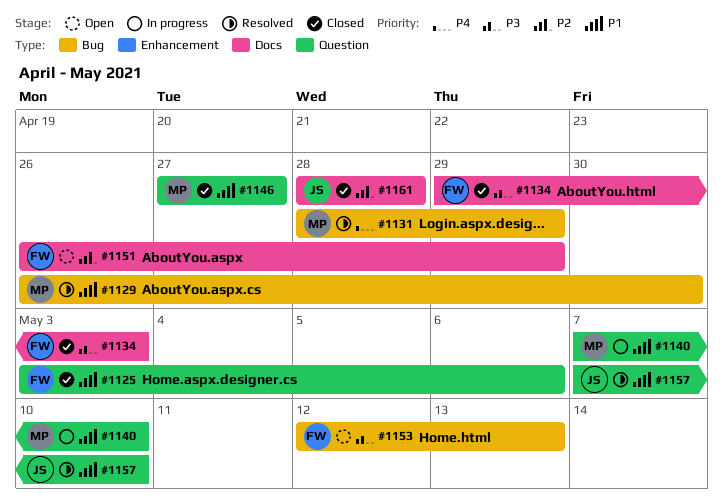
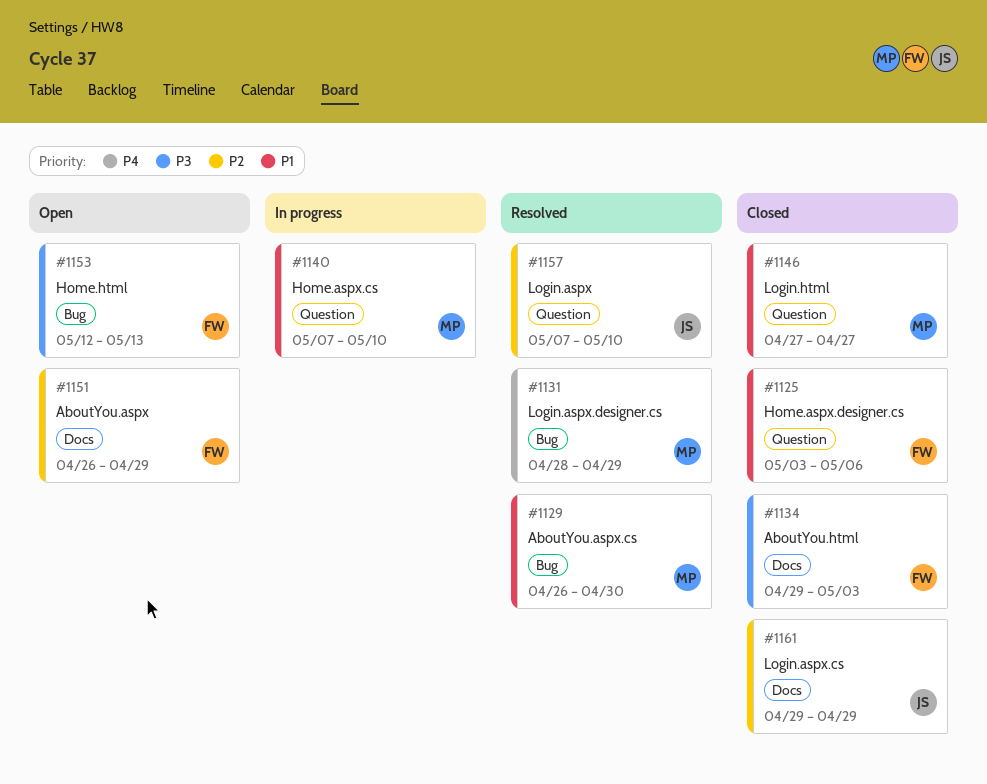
#1157, priority: P1 -> P2
#1161, start: Apr 28 -> Apr 29
#1161, due: Apr 28 -> Apr 29

